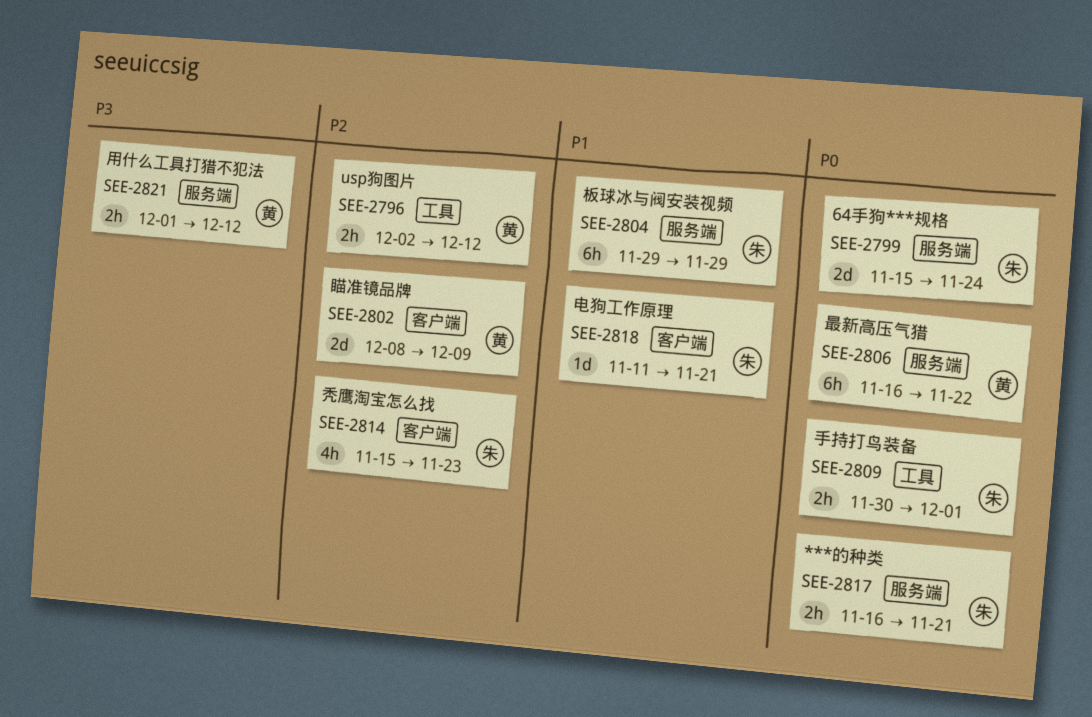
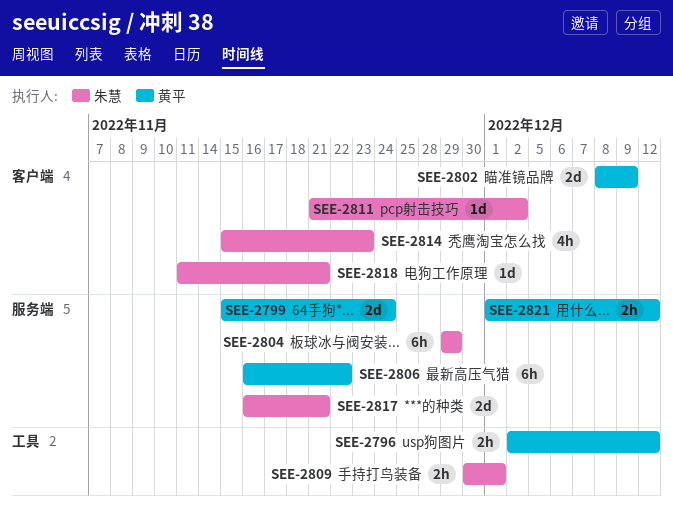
SEE-2799, owner: 朱慧 -> 黄平
SEE-2811: none -> present
SEE-2817, estimate: 2h -> 2d

